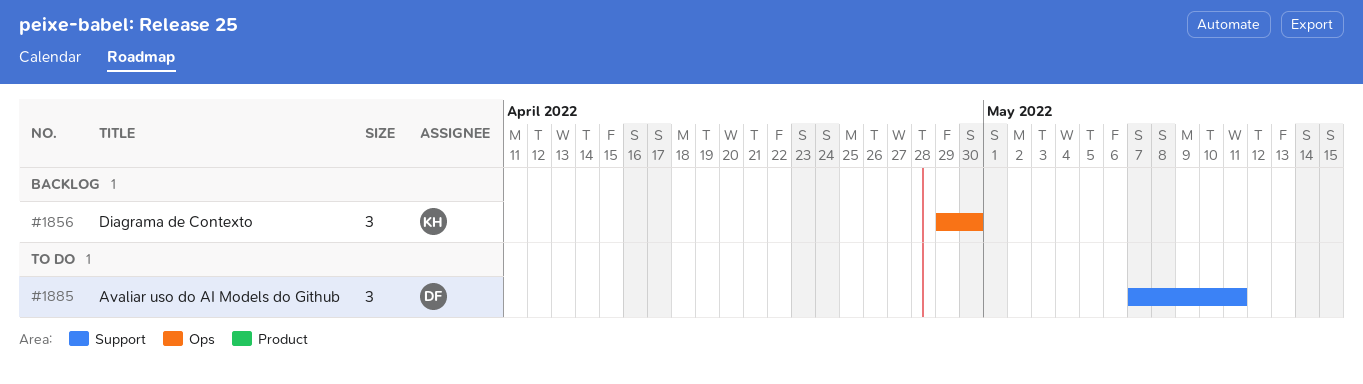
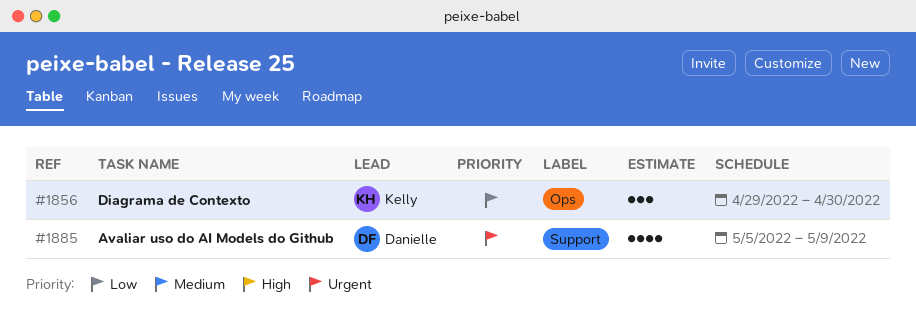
#1885, estimate: 3 -> 4
#1885, start: May 7 -> May 5
#1885, due: May 11 -> May 9

